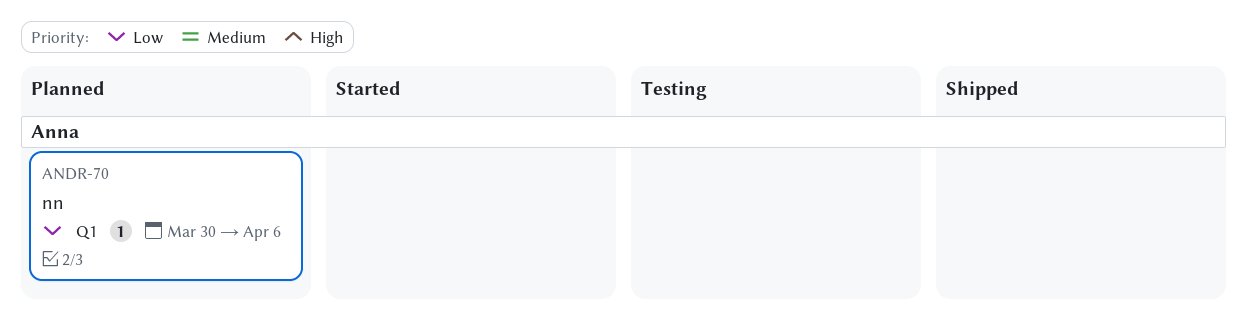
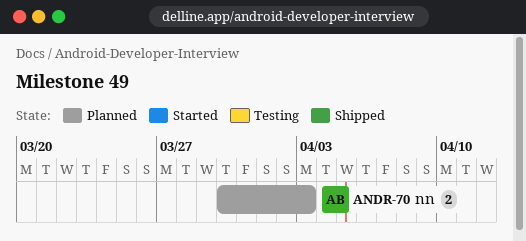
ANDR-70, estimate: 1 -> 2
ANDR-70, due: Apr 6 -> Apr 3

